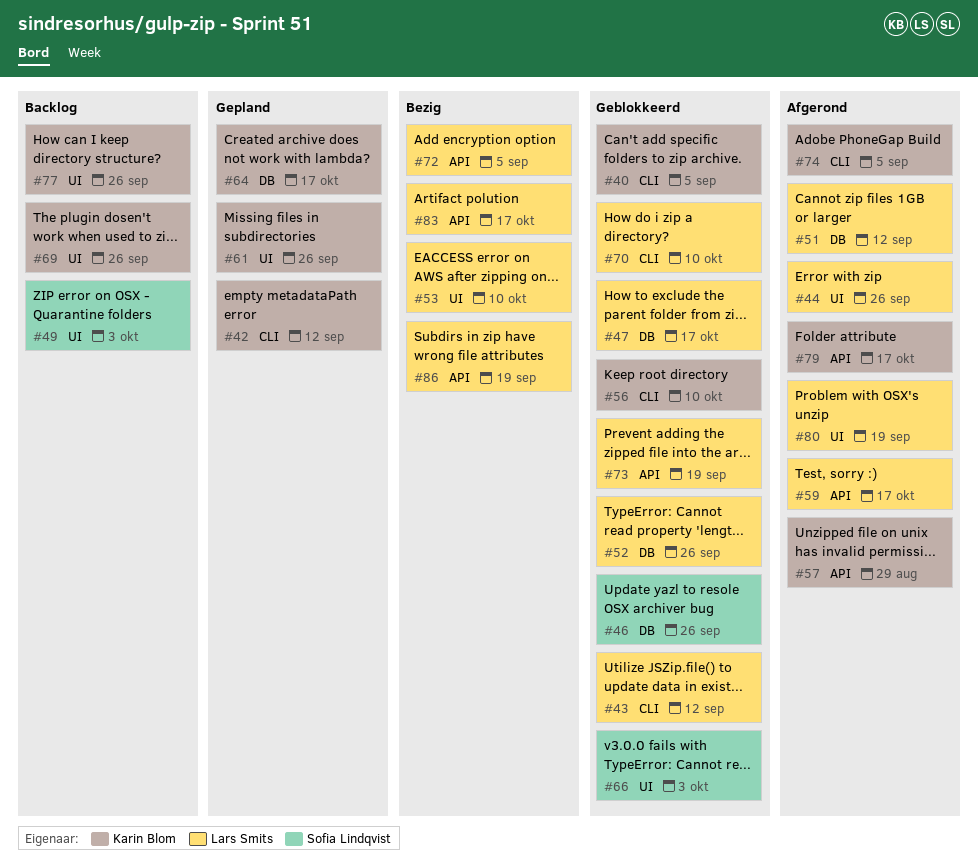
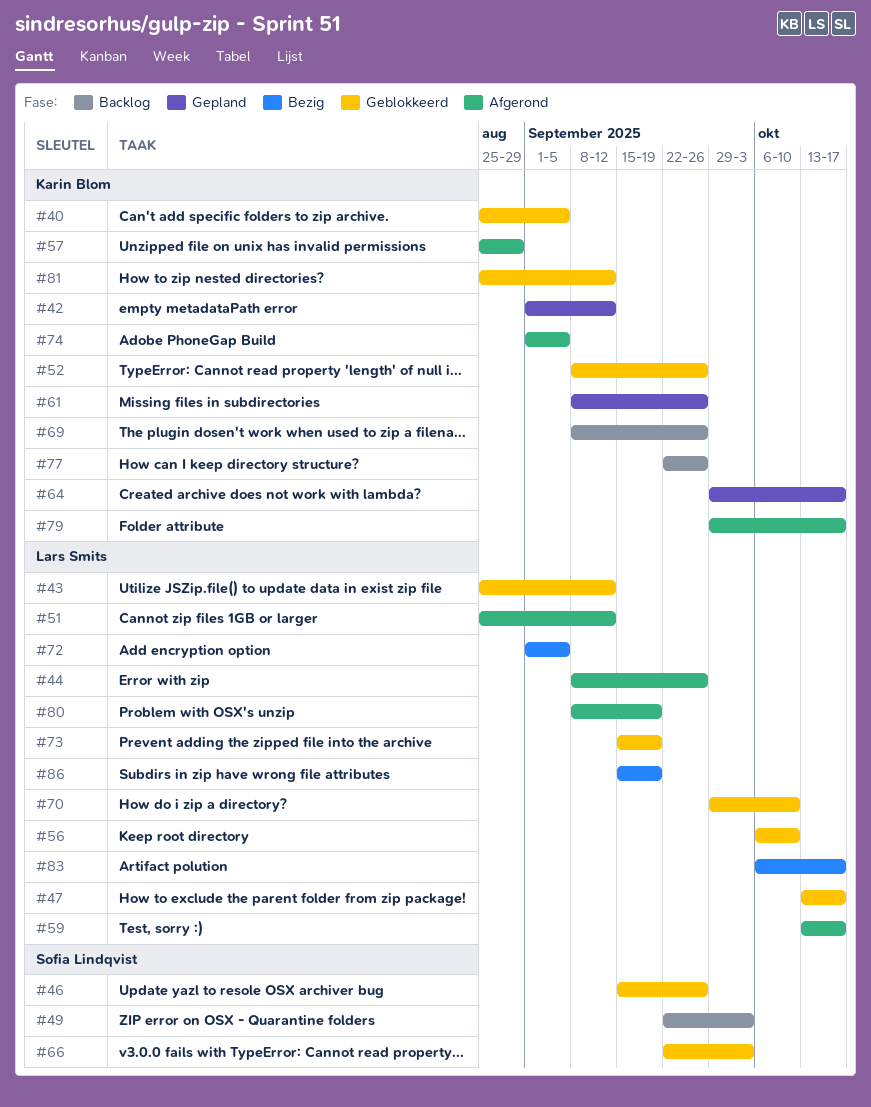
#52, owner: Lars Smits -> Karin Blom
#53: present -> none
#56, owner: Karin Blom -> Lars Smits
#81: none -> present

